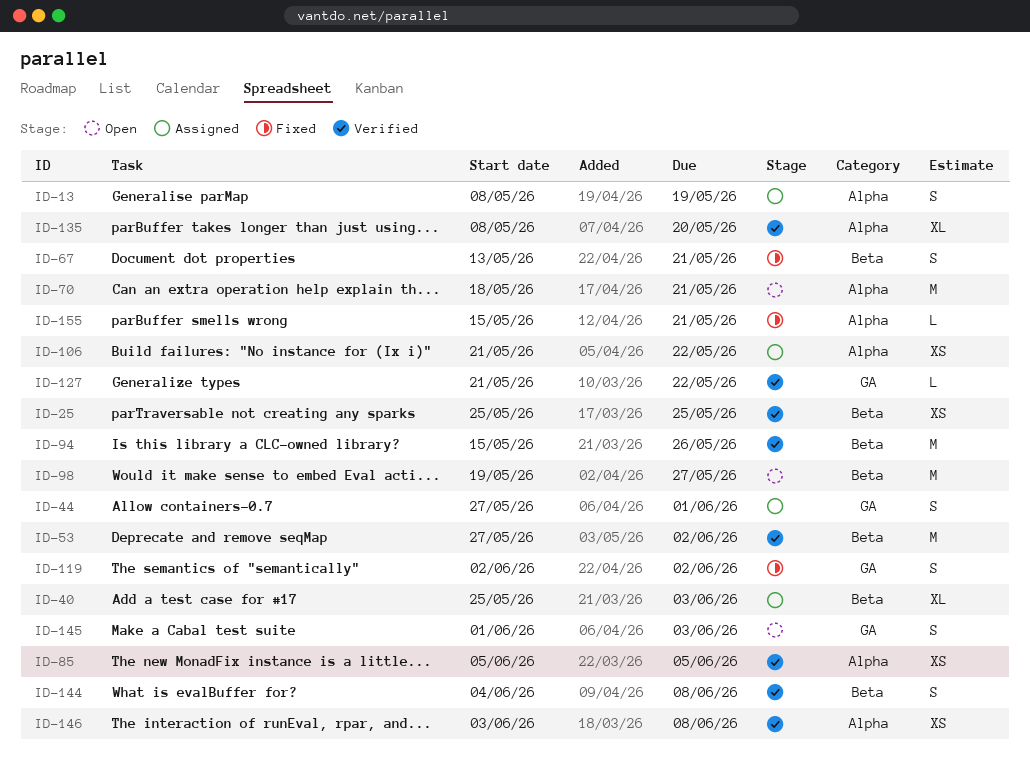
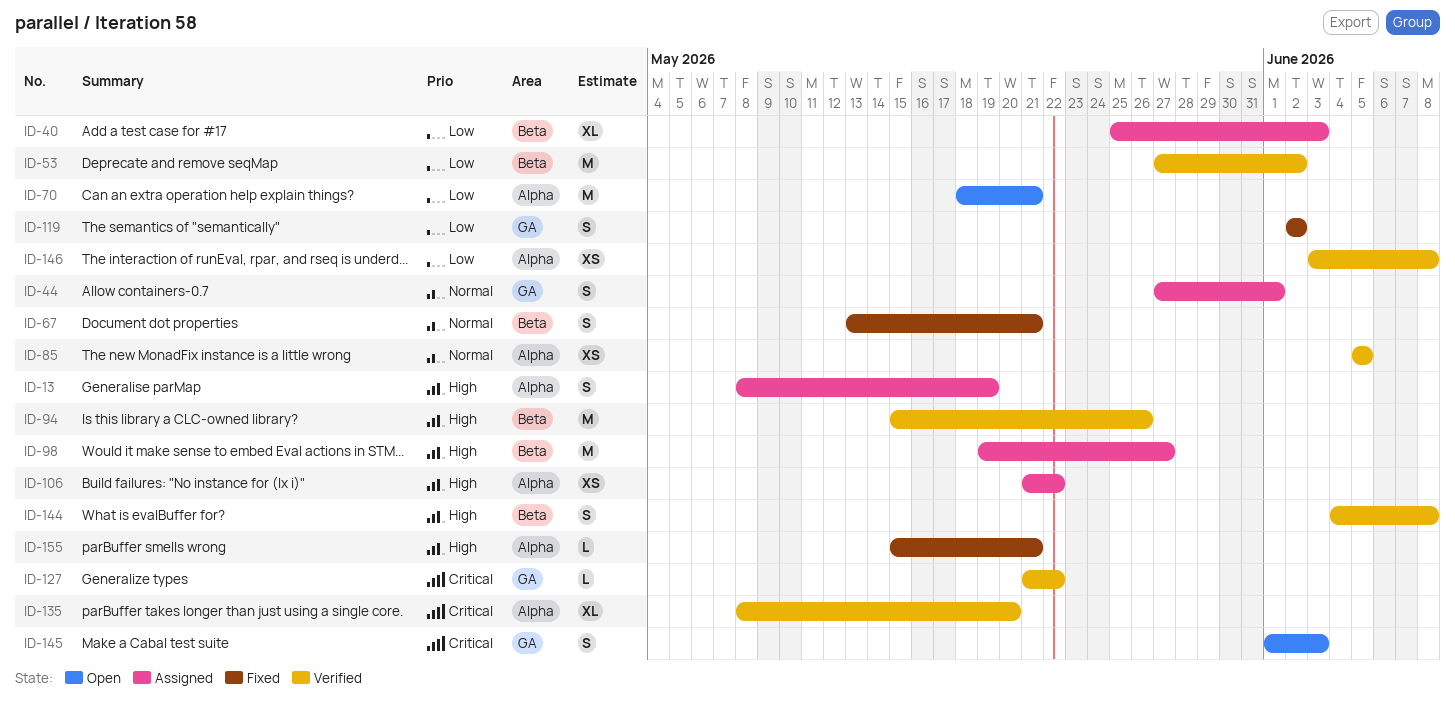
ID-25: present -> none
ID-98, status: Open -> Assigned

